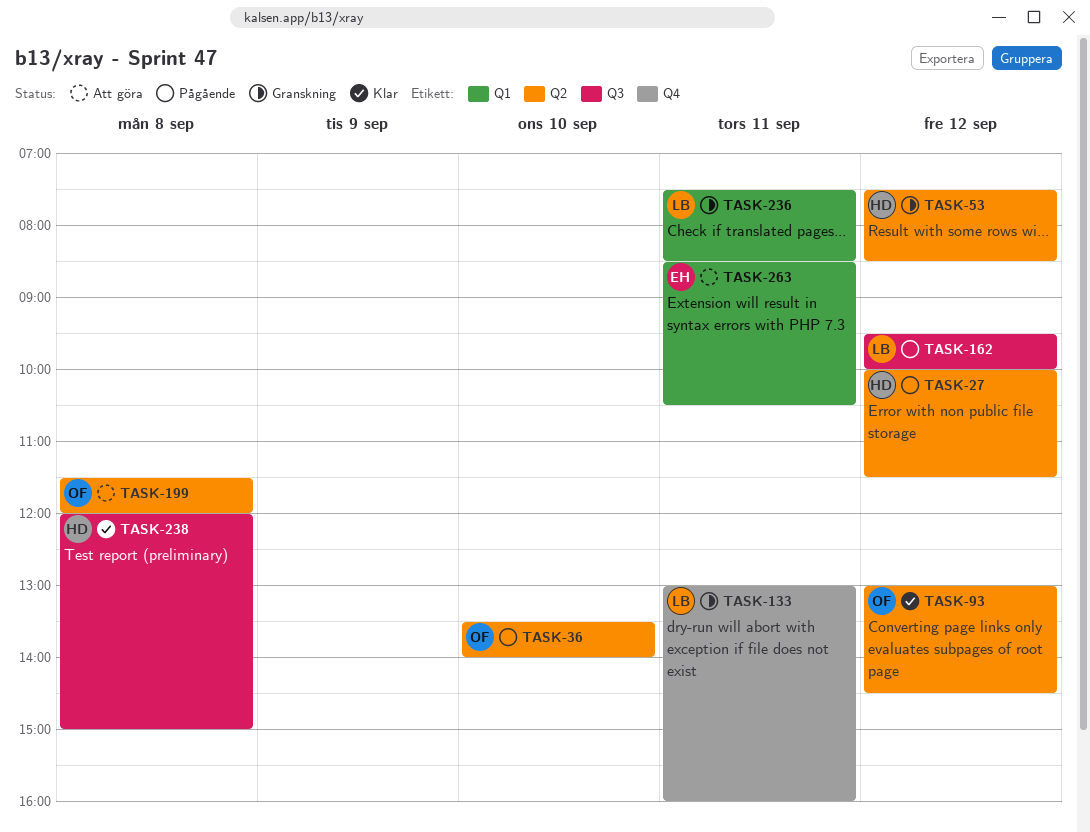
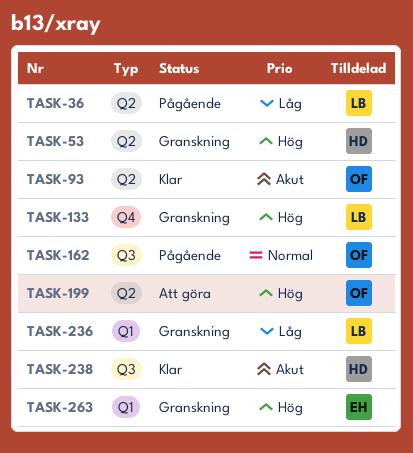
TASK-27: present -> none
TASK-36, owner: OF -> LB
TASK-162, owner: LB -> OF
TASK-263, status: Att göra -> Granskning

